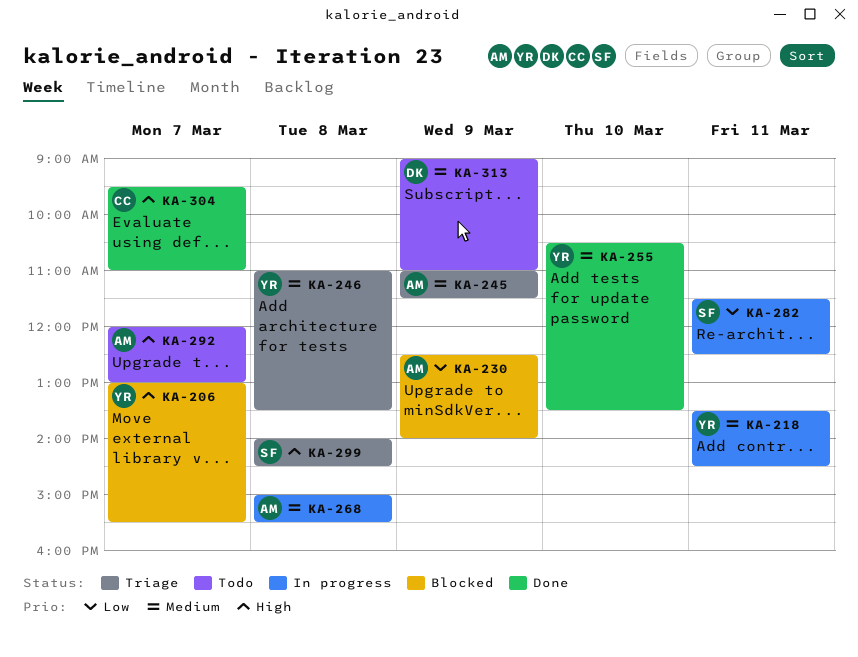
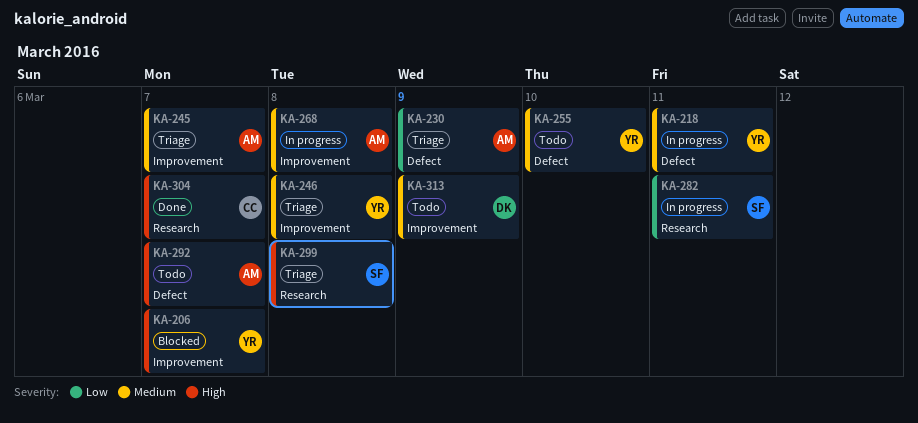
KA-230, status: Blocked -> Triage
KA-245, day: Mar 9 -> Mar 7
KA-255, status: Done -> Todo

